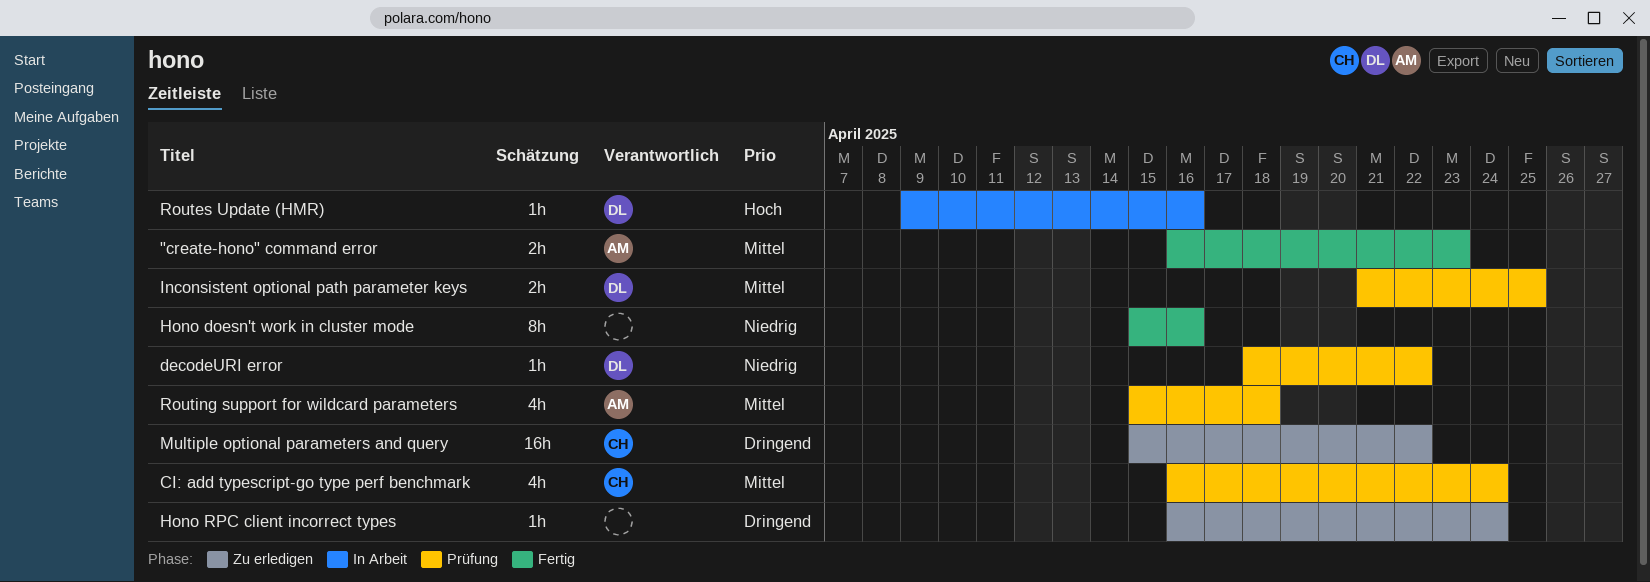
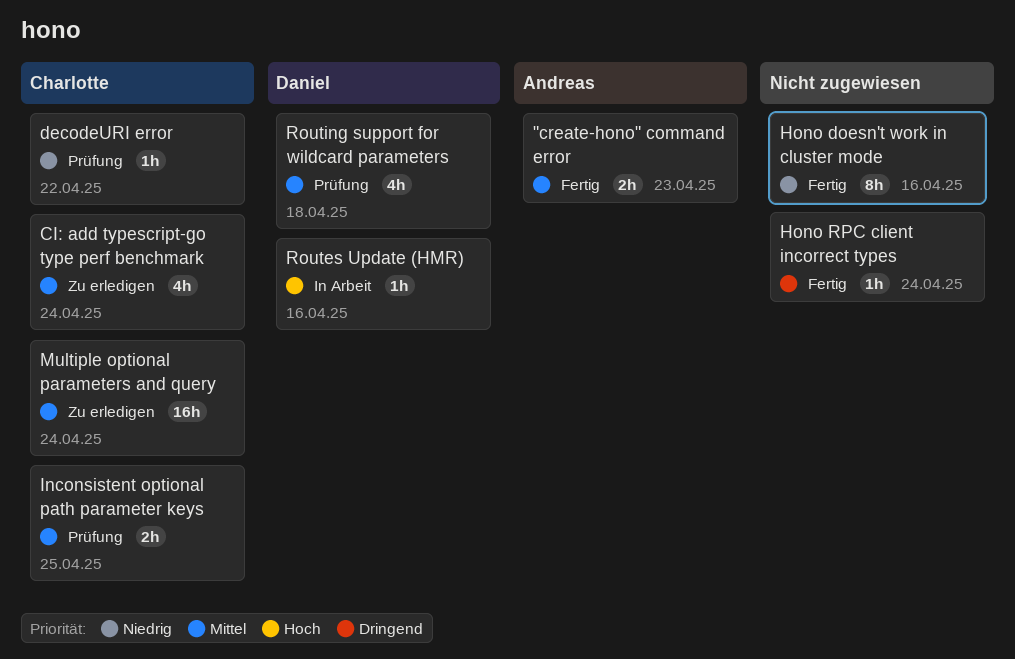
CI: add typescript-go type perf benchmark, status: Prüfung -> Zu erledigen
decodeURI error, owner: Daniel -> Charlotte
Hono RPC client incorrect types, status: Zu erledigen -> Fertig
Inconsistent optional path parameter keys, owner: Daniel -> Charlotte
Multiple optional parameters and query, priority: Dringend -> Mittel
Multiple optional parameters and query, due: Apr 22 -> Apr 24
Routing support for wildcard parameters, owner: Andreas -> Daniel

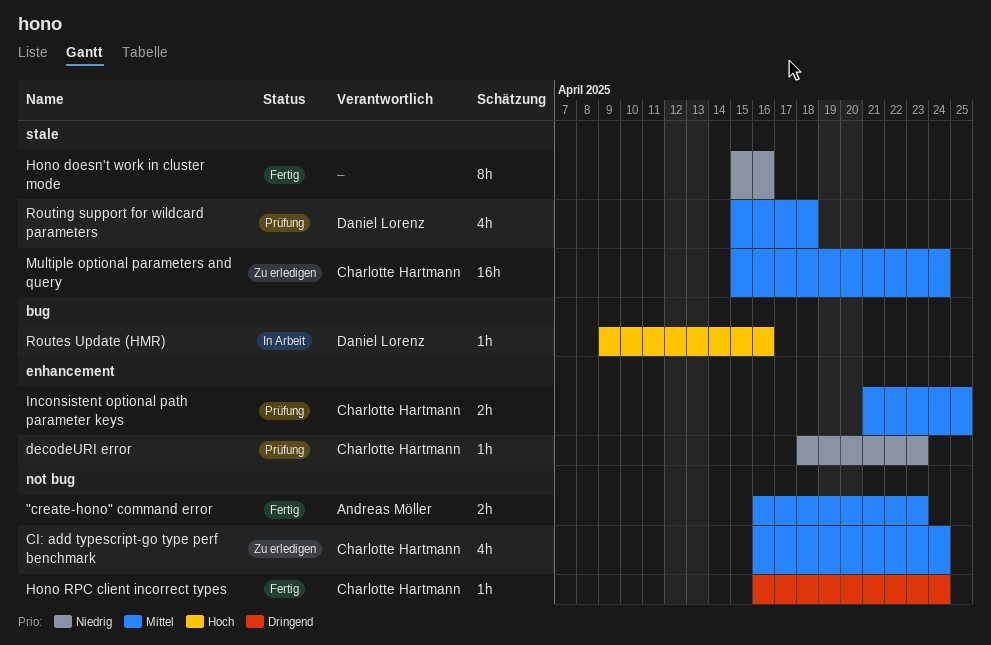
decodeURI error, due: Apr 22 -> Apr 23
Hono RPC client incorrect types, owner: none -> Charlotte Hartmann

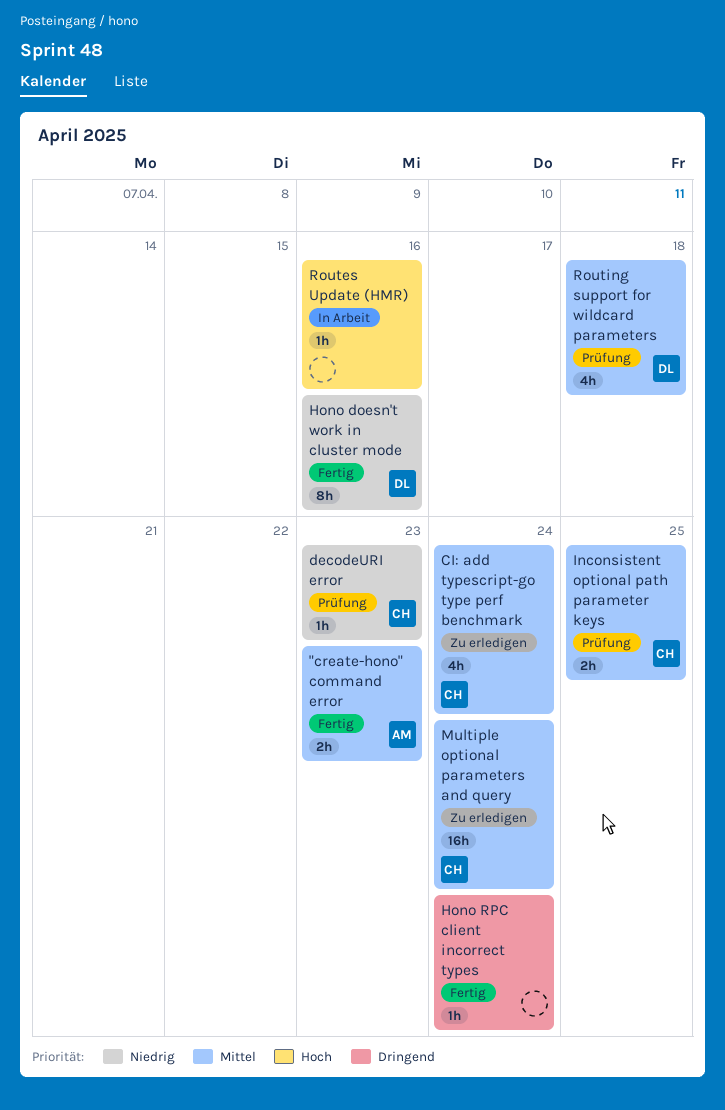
Hono doesn't work in cluster mode, owner: none -> Daniel Lorenz
Hono RPC client incorrect types, owner: Charlotte Hartmann -> none
Routes Update (HMR), owner: Daniel Lorenz -> none

